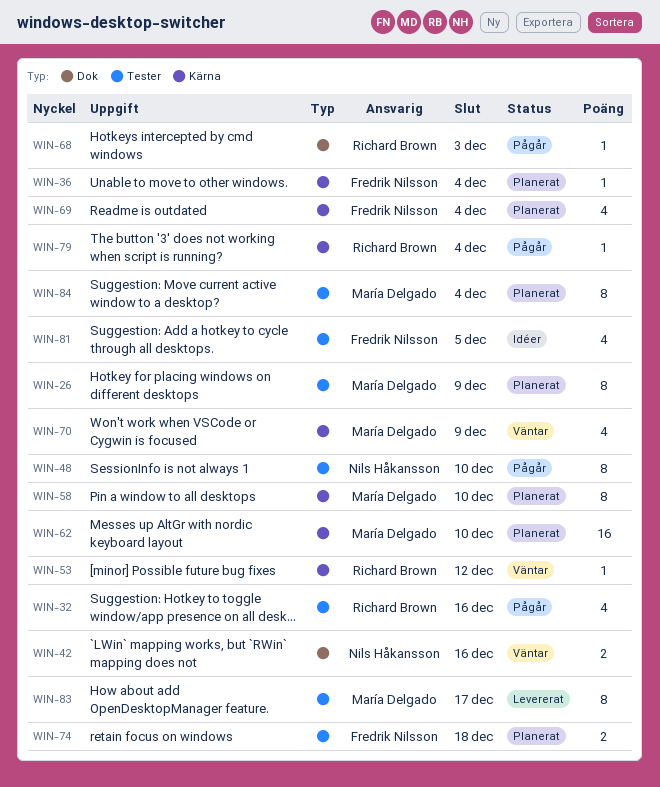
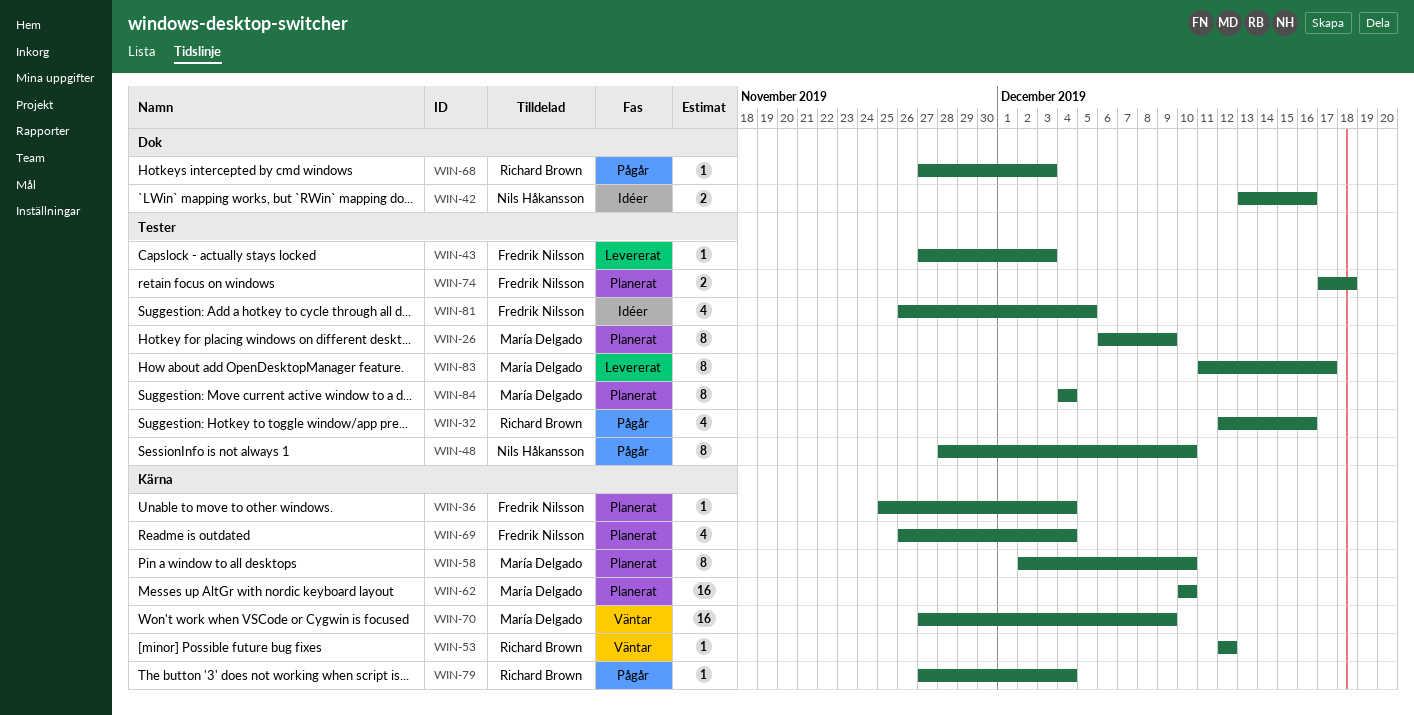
WIN-42, status: Väntar -> Idéer
WIN-43: none -> present
WIN-70, estimate: 4 -> 16

